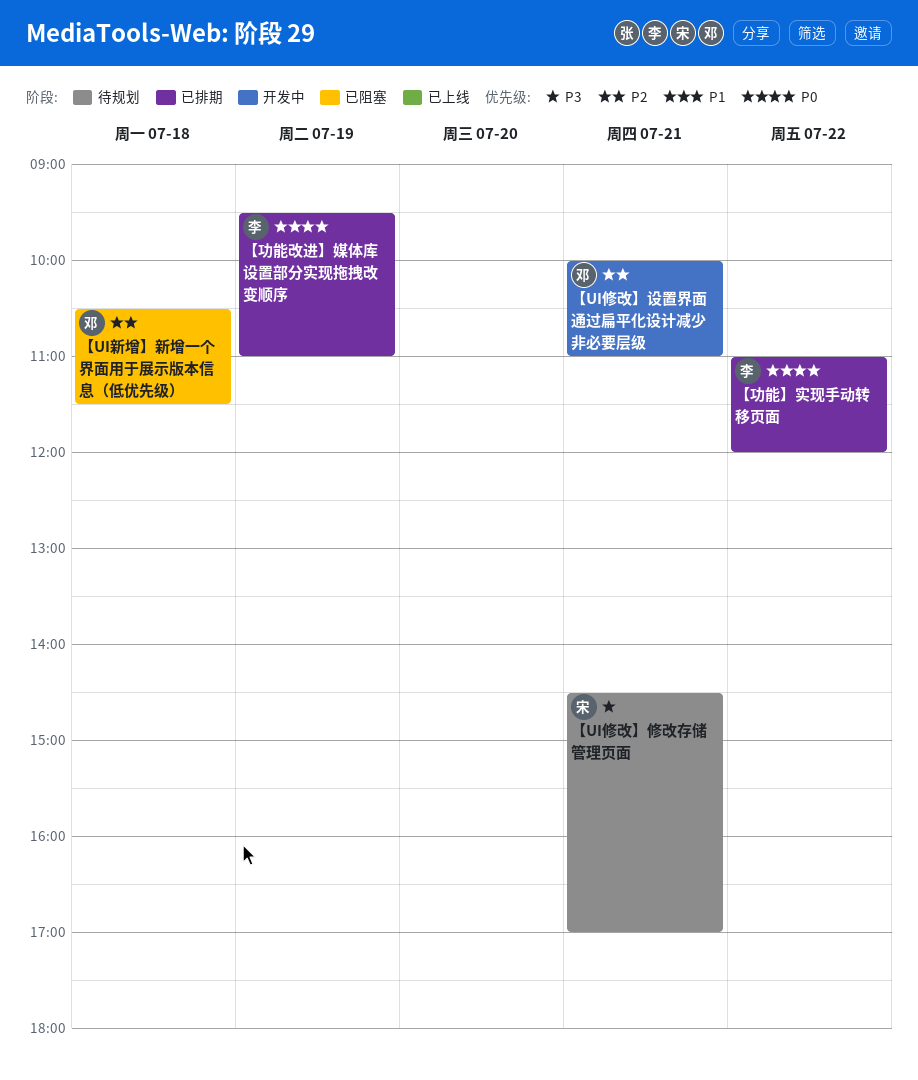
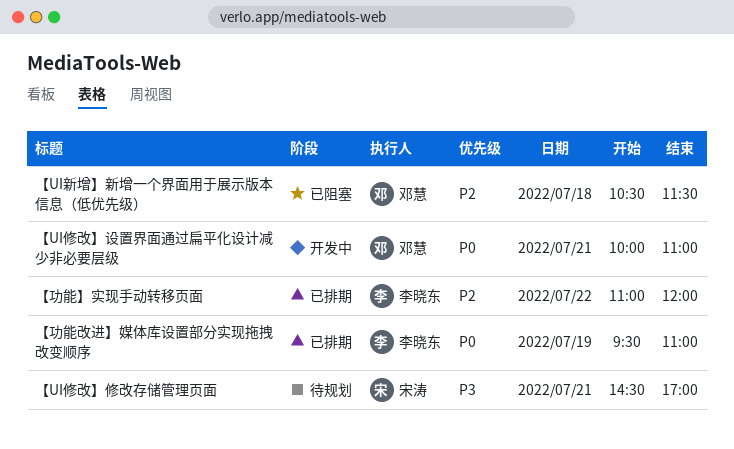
【UI修改】设置界面通过扁平化设计减少非必要层级, priority: P2 -> P0
【功能】实现手动转移页面, priority: P0 -> P2

